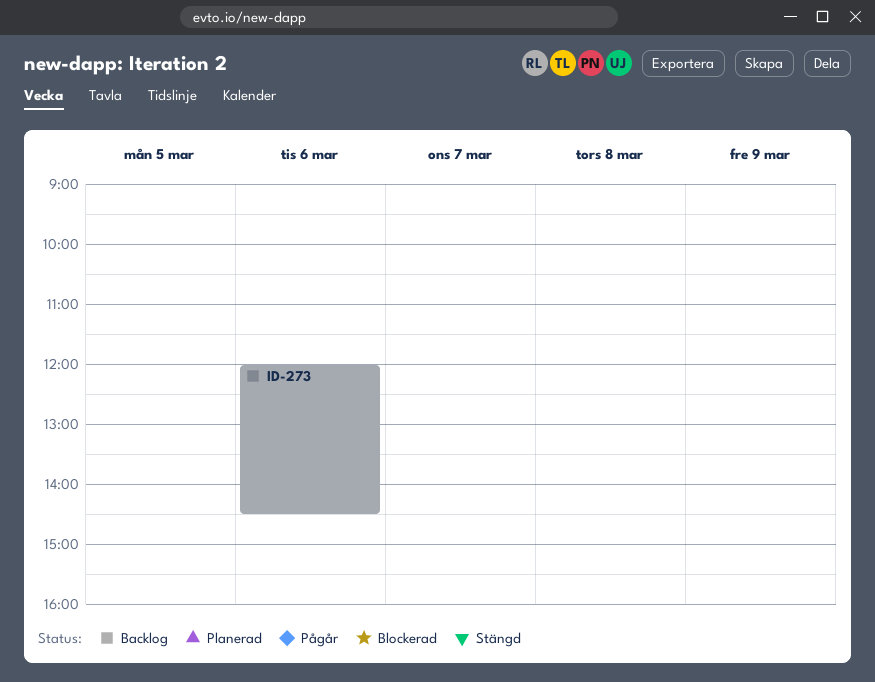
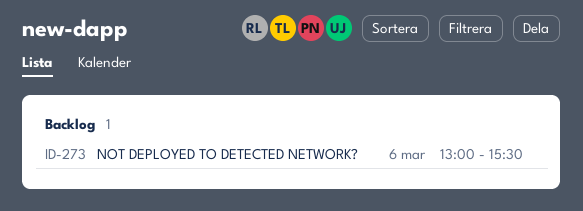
ID-273, begins: 12:00 -> 13:00
ID-273, ends: 14:30 -> 15:30

